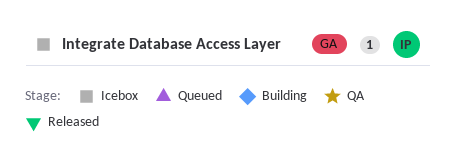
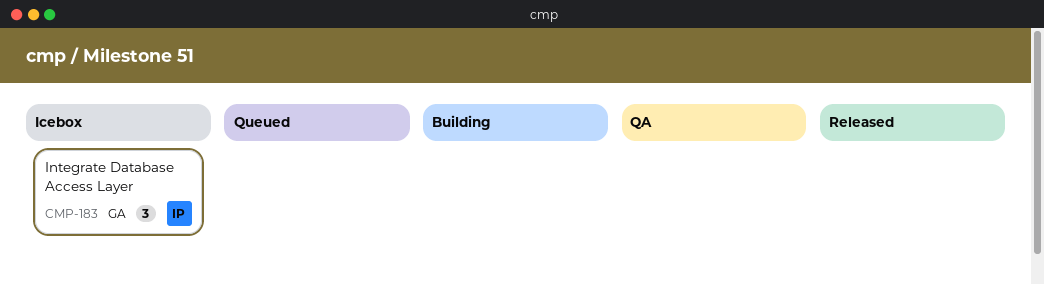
Integrate Database Access Layer, estimate: 1 -> 3

